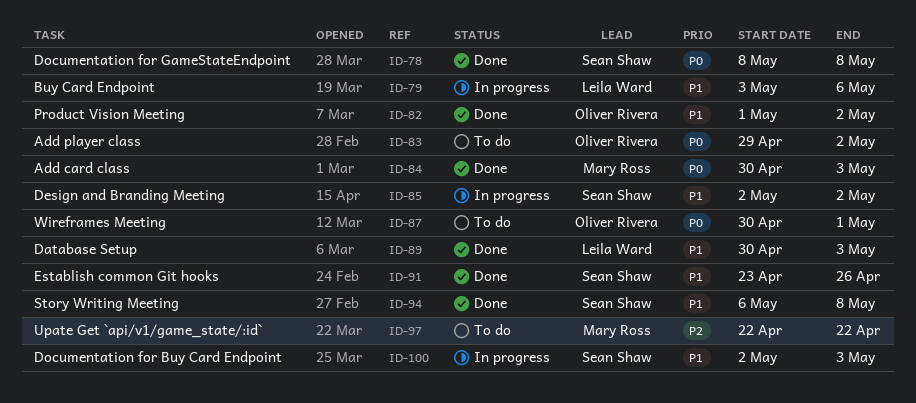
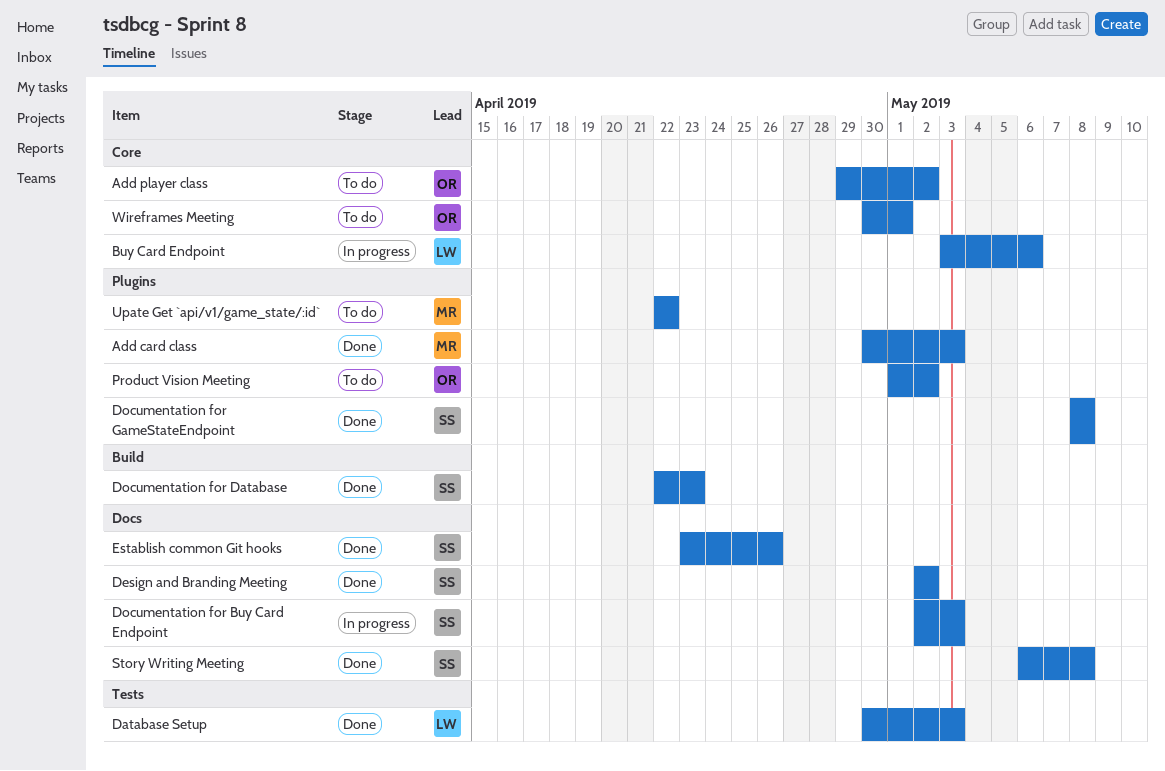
Design and Branding Meeting, status: In progress -> Done
Documentation for Database: none -> present
Product Vision Meeting, status: Done -> To do

